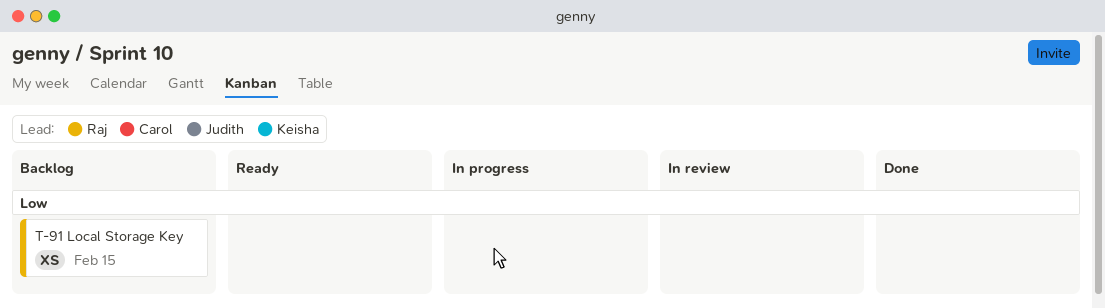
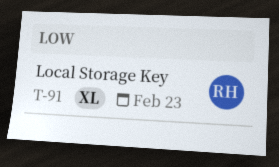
T-91, estimate: XS -> XL
T-91, due: Feb 15 -> Feb 23

